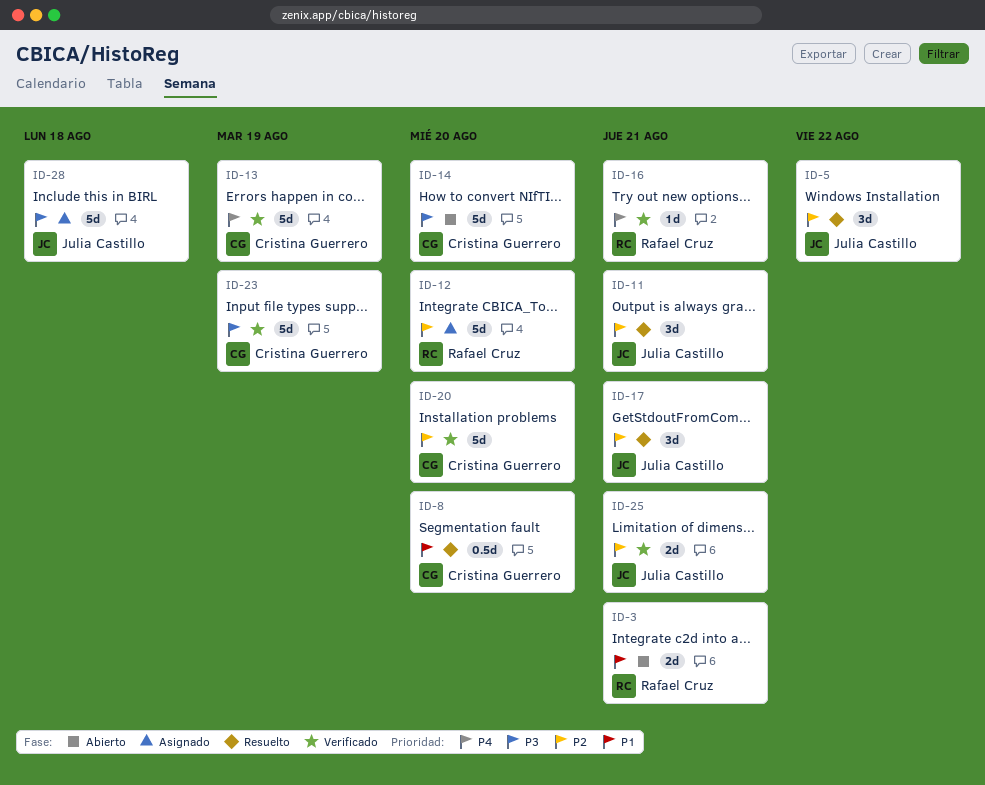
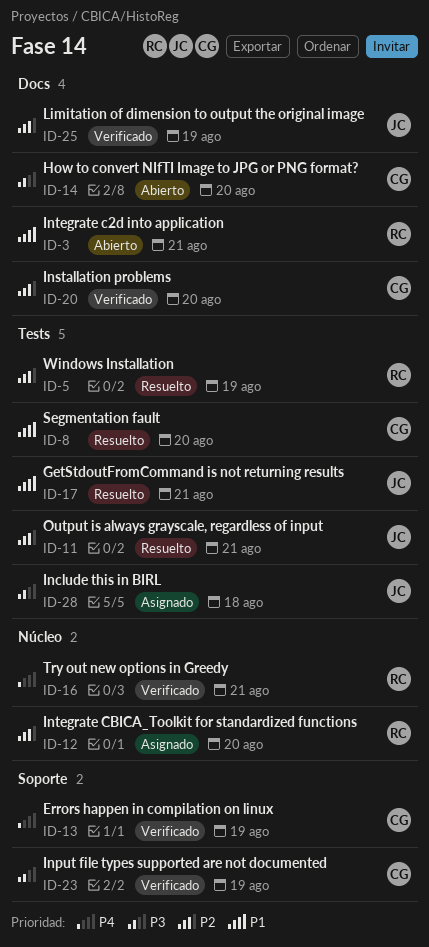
ID-5, owner: Julia Castillo -> Rafael Cruz
ID-5, due: Aug 22 -> Aug 19
ID-17, priority: P2 -> P1
ID-25, due: Aug 21 -> Aug 19

